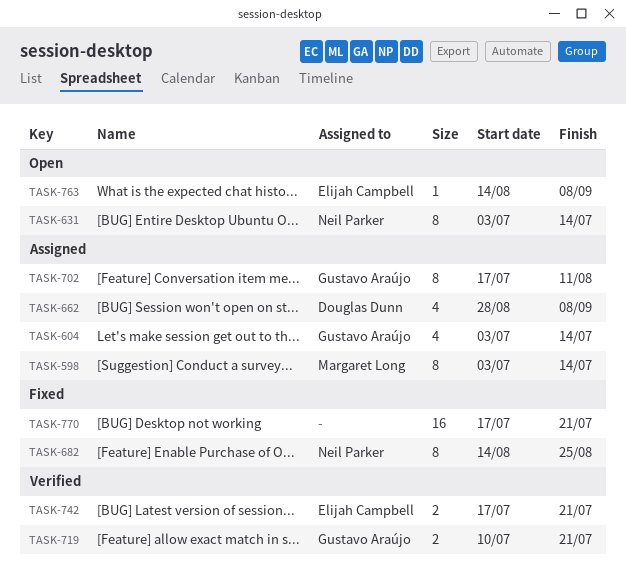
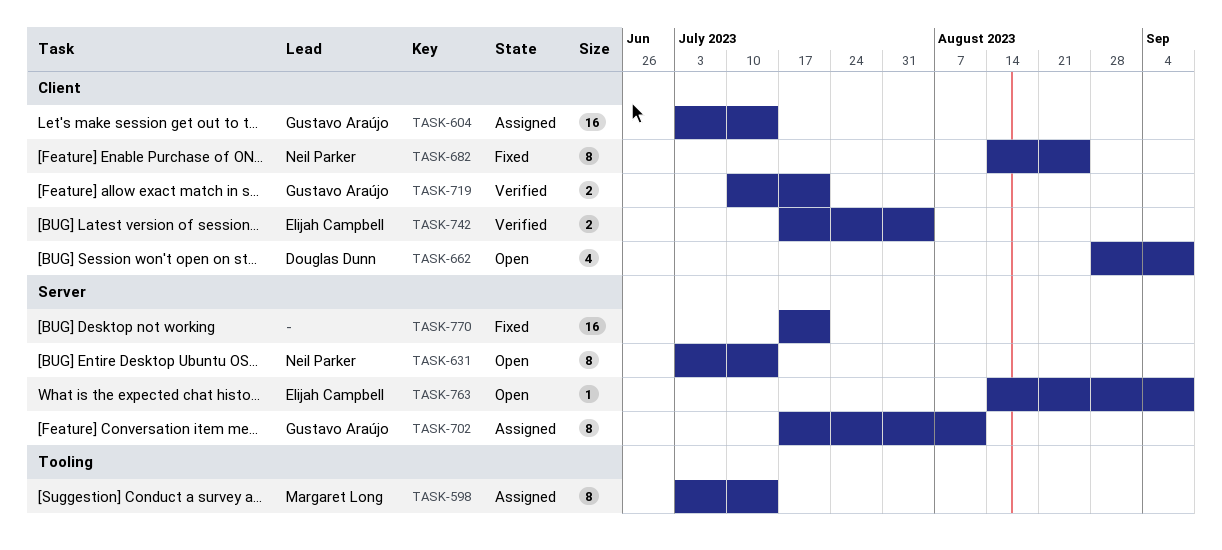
TASK-604, estimate: 4 -> 16
TASK-662, status: Assigned -> Open
TASK-742, due: Jul 21 -> Aug 4

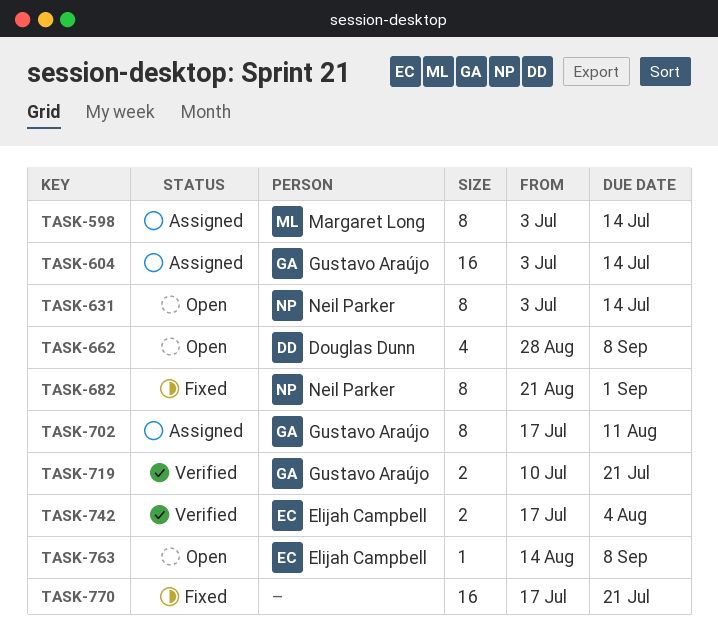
TASK-682, start: Aug 14 -> Aug 21
TASK-682, due: Aug 25 -> Sep 1

